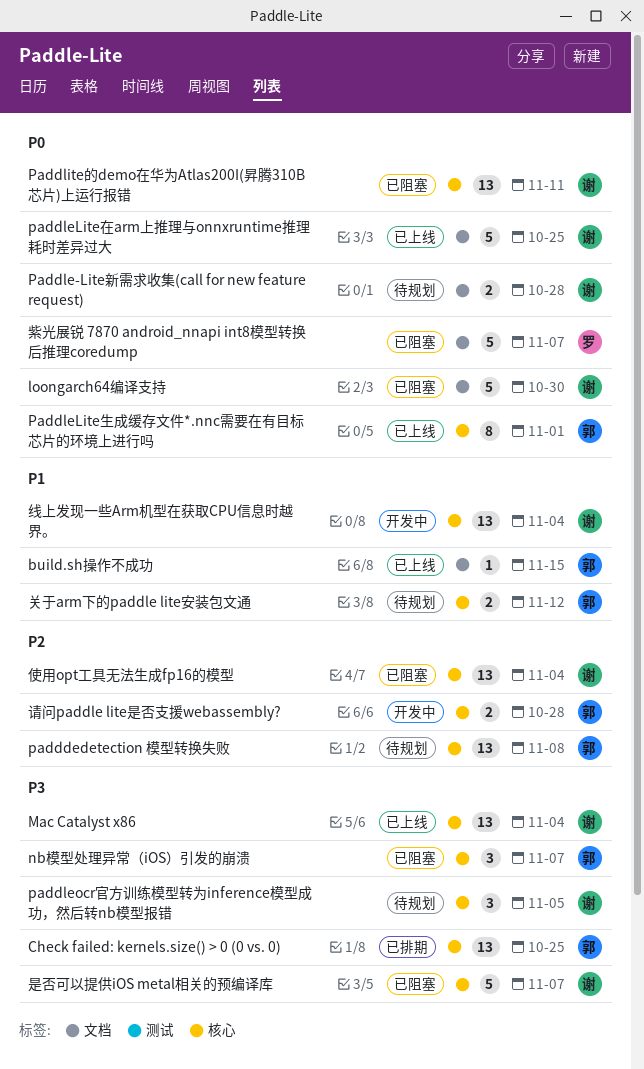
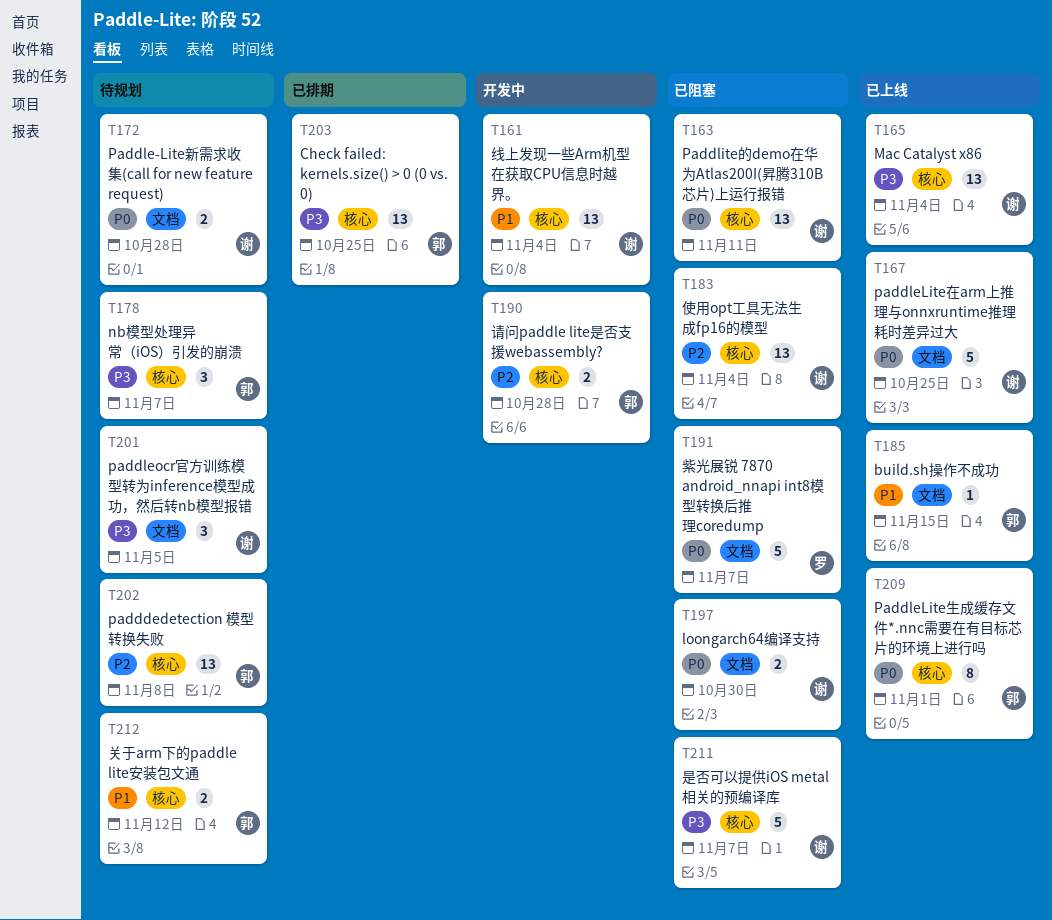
loongarch64编译支持, estimate: 5 -> 2
nb模型处理异常（iOS）引发的崩溃, status: 已阻塞 -> 待规划
paddleocr官方训练模型转为inference模型成功，然后转nb模型报错, label: 核心 -> 文档

